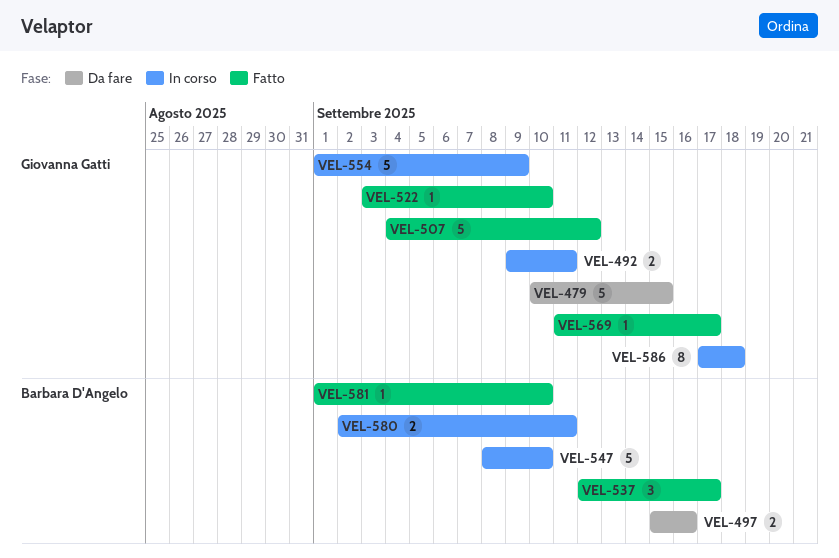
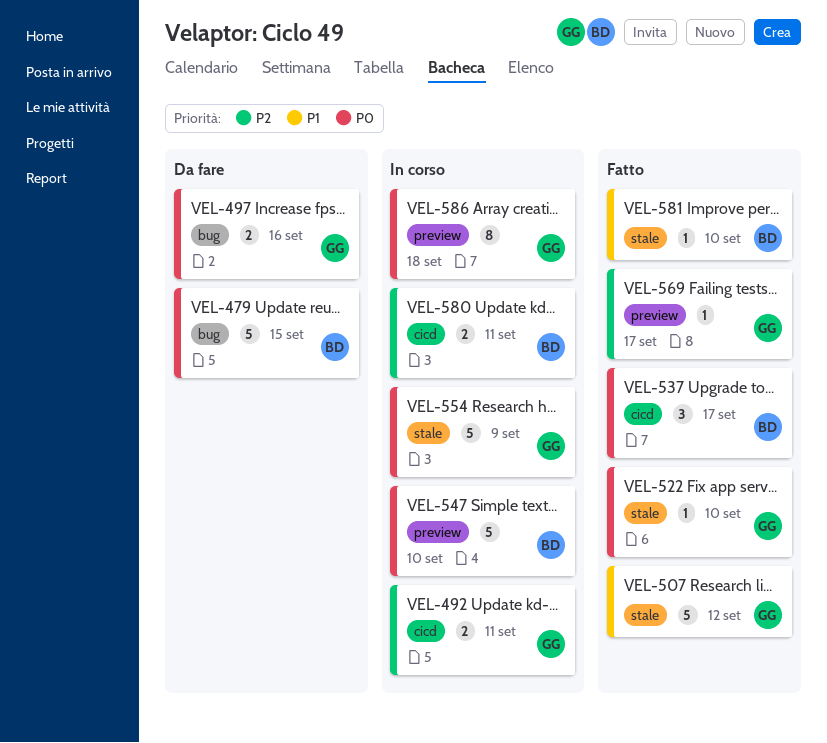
VEL-479, owner: Giovanna Gatti -> Barbara D'Angelo
VEL-497, owner: Barbara D'Angelo -> Giovanna Gatti

